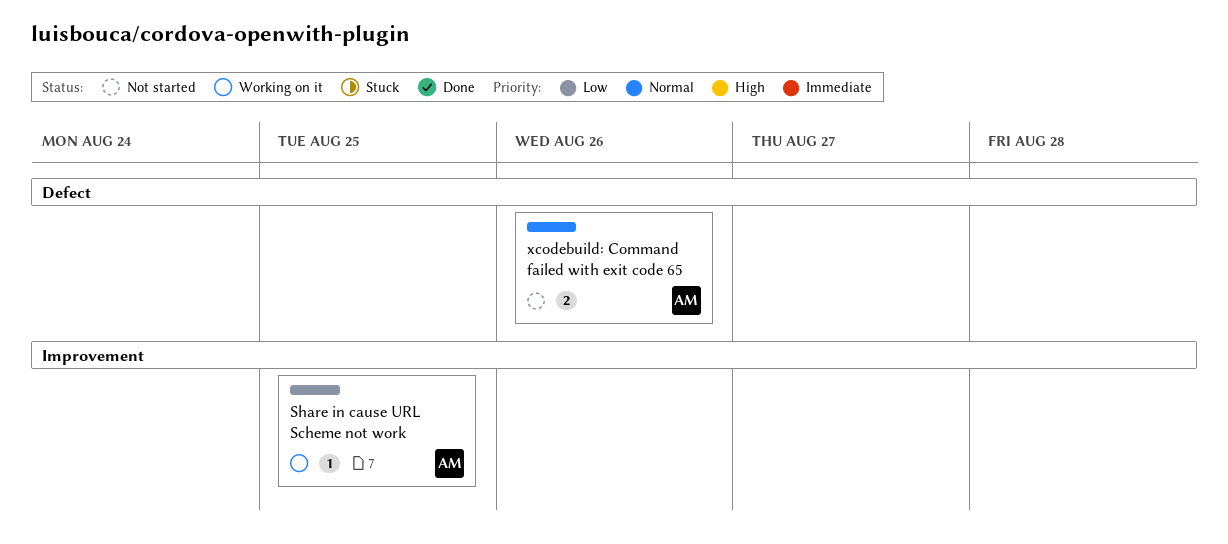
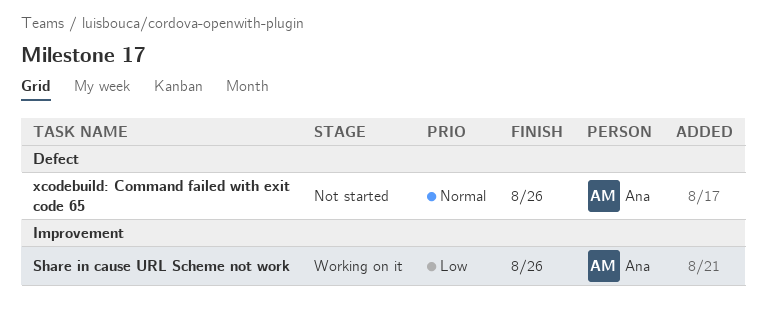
Share in cause URL Scheme not work, due: Aug 25 -> Aug 26

